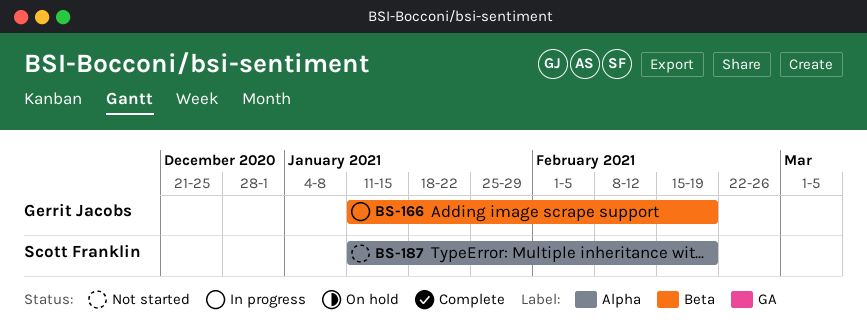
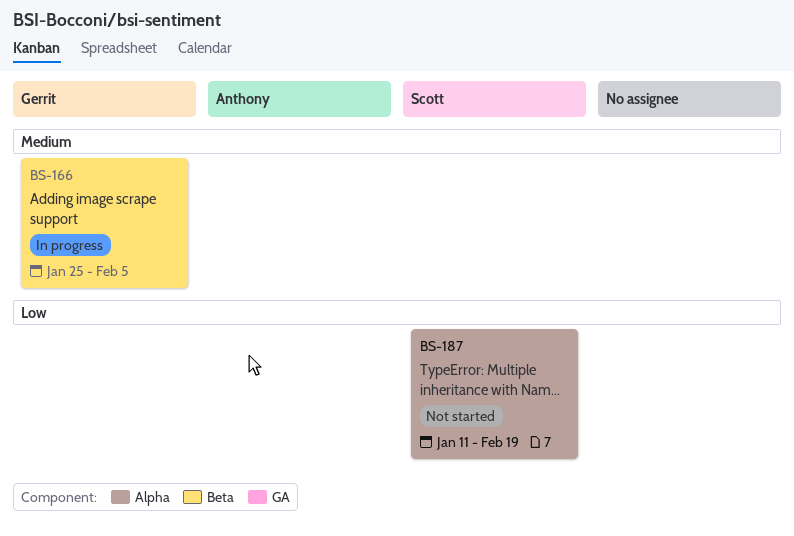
BS-166, start: Jan 11 -> Jan 25
BS-166, due: Feb 19 -> Feb 5

